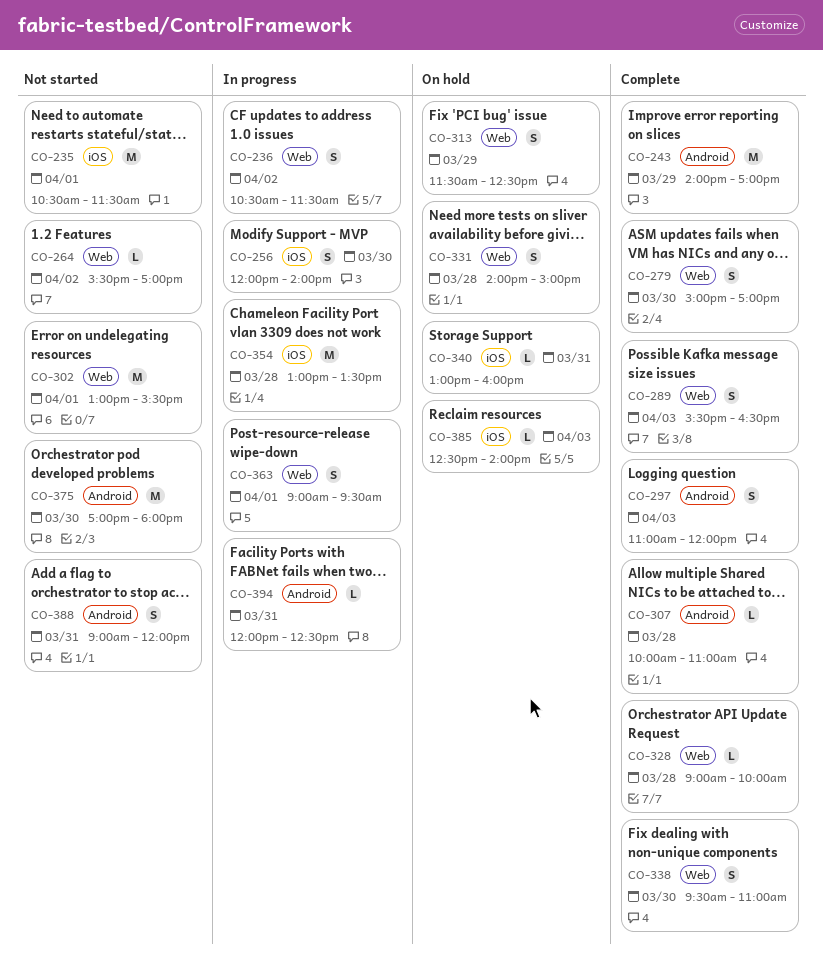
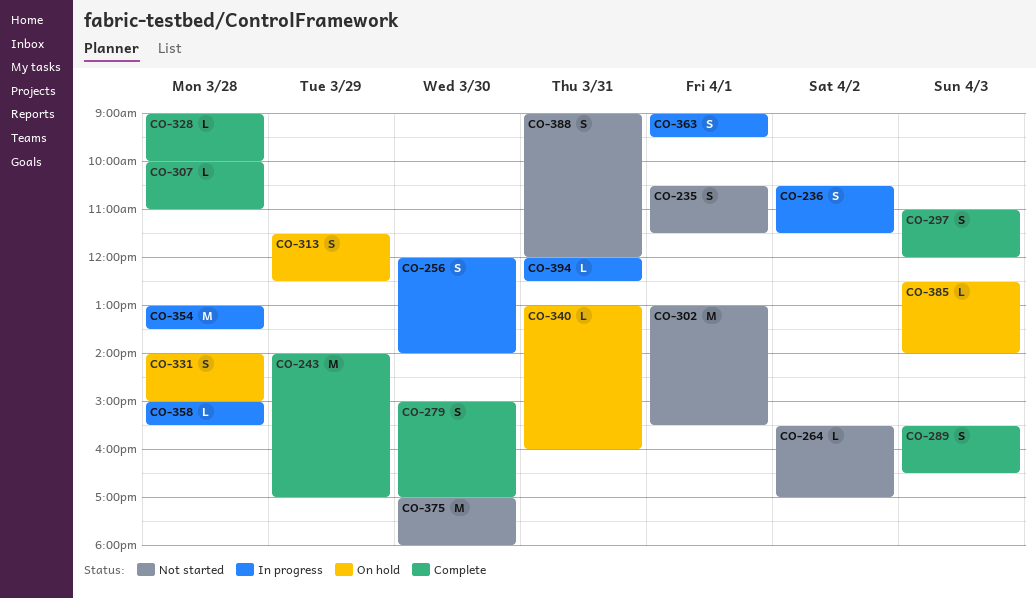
CO-235, estimate: M -> S
CO-338: present -> none
CO-358: none -> present

